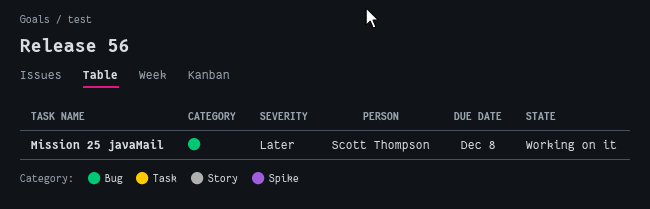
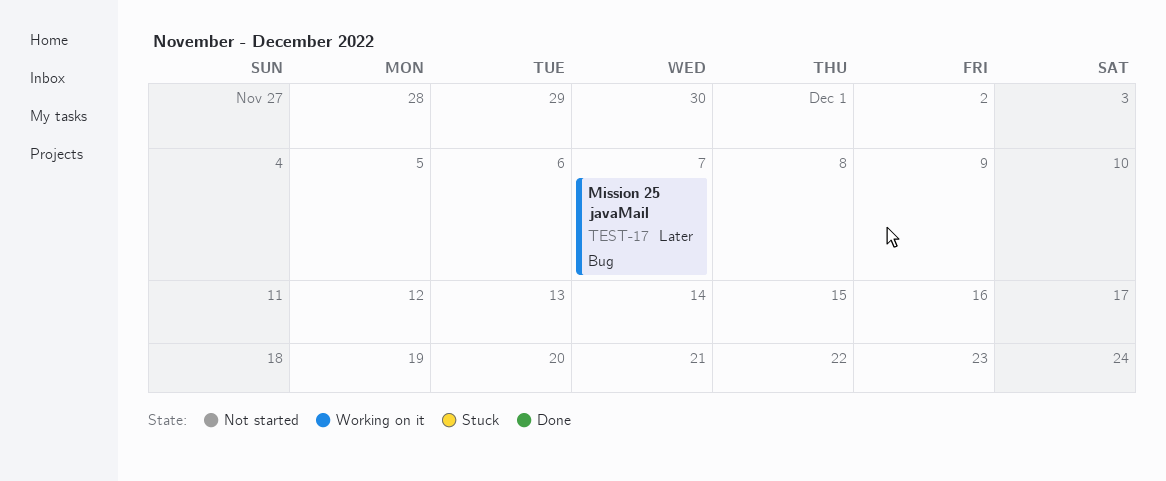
Mission 25 javaMail, due: Dec 8 -> Dec 7

